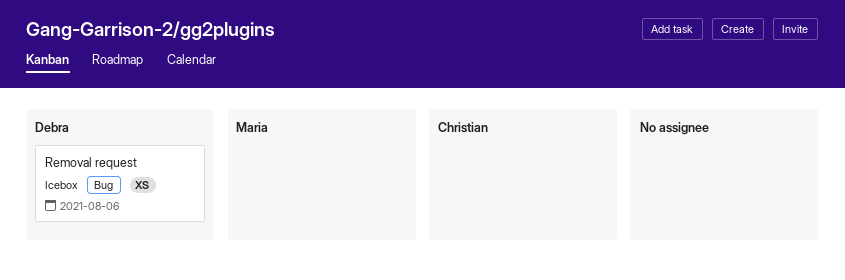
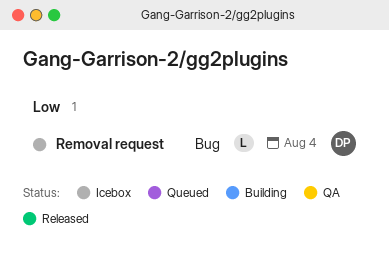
Removal request, estimate: XS -> L
Removal request, due: Aug 6 -> Aug 4

